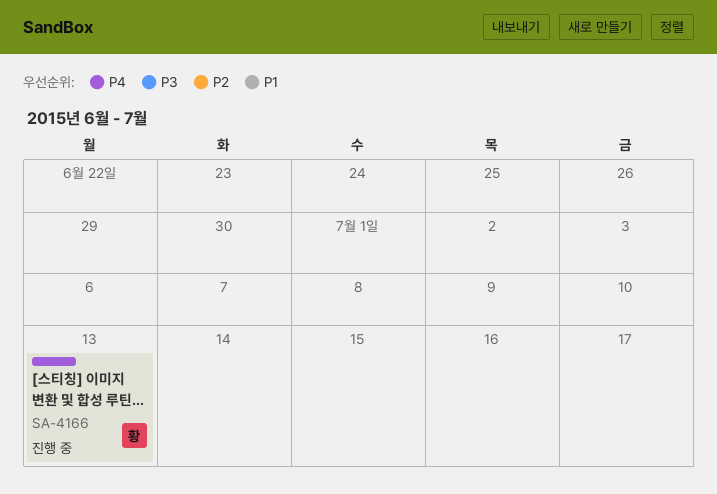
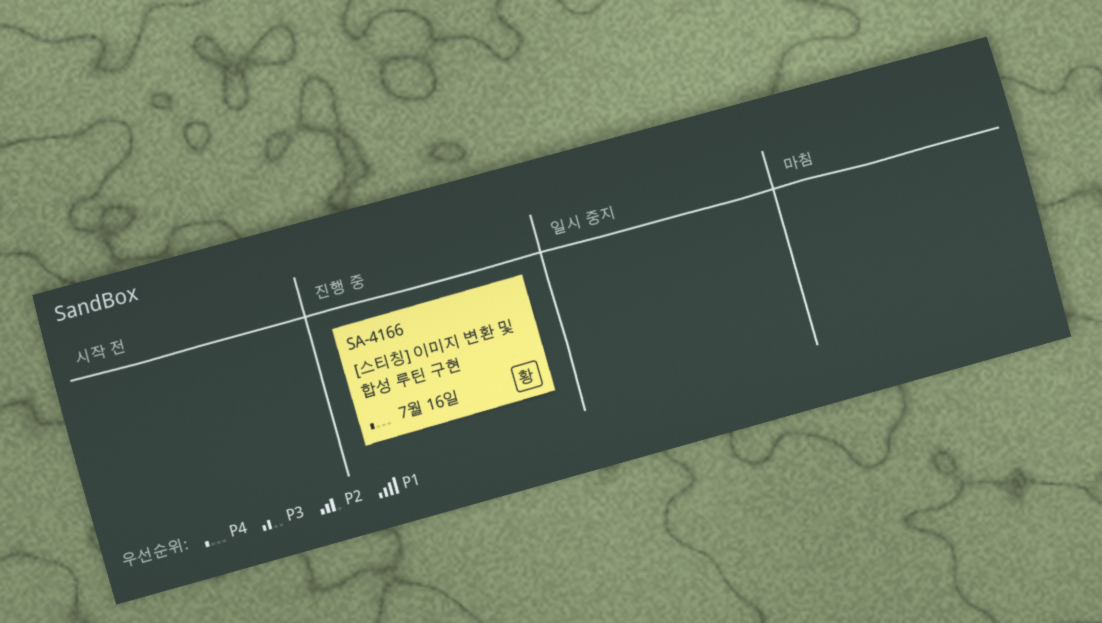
SA-4166, due: Jul 13 -> Jul 16

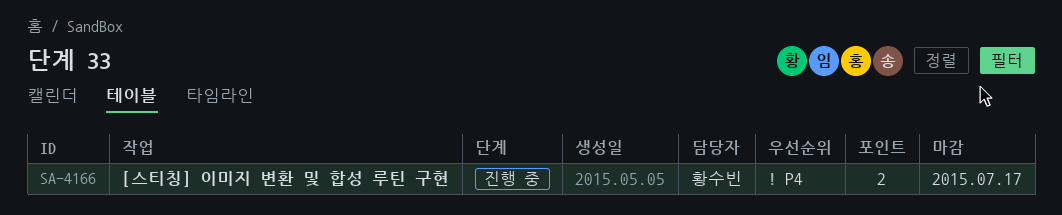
SA-4166, due: Jul 16 -> Jul 17

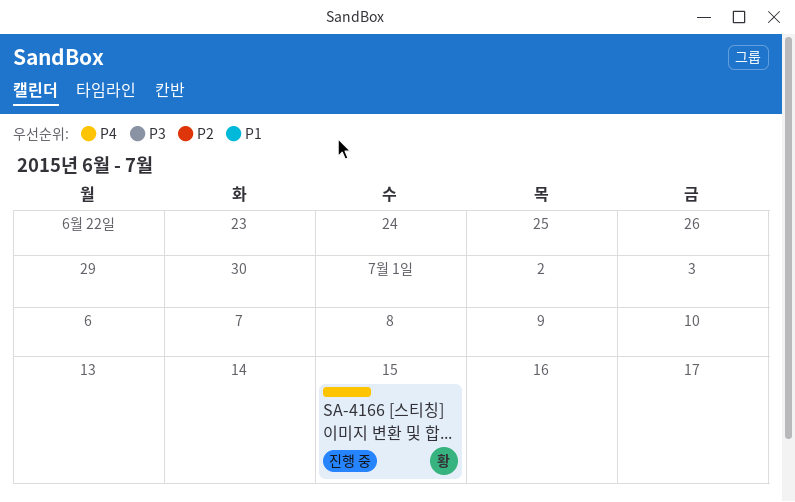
SA-4166, due: Jul 17 -> Jul 15

